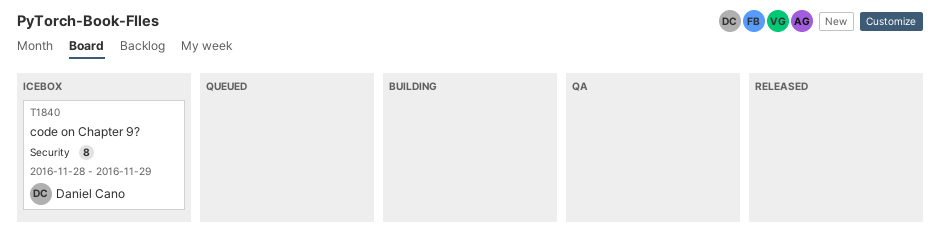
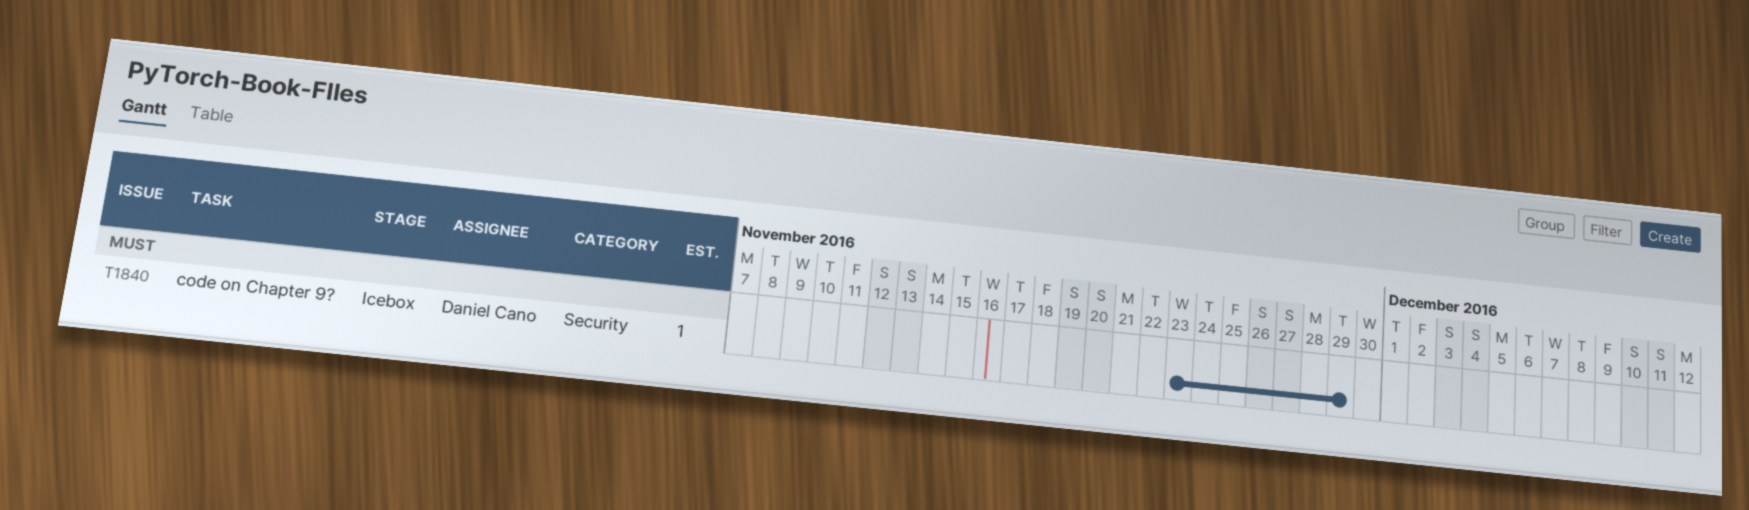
T1840, estimate: 8 -> 1
T1840, start: Nov 28 -> Nov 23

